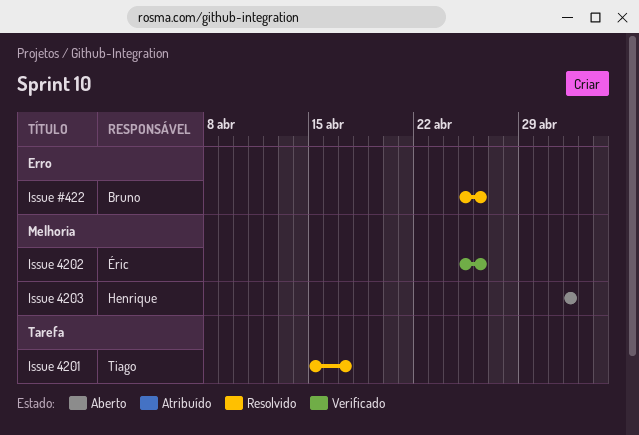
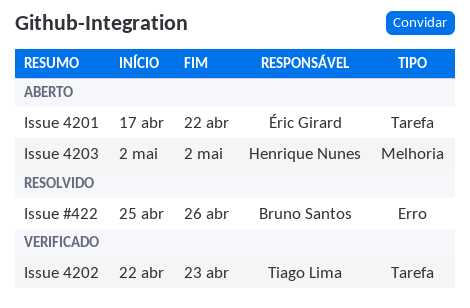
Issue 4201, status: Resolvido -> Aberto
Issue 4201, owner: Tiago Lima -> Éric Girard
Issue 4201, start: Apr 15 -> Apr 17
Issue 4201, due: Apr 17 -> Apr 22
Issue 4202, owner: Éric Girard -> Tiago Lima
Issue 4202, label: Melhoria -> Tarefa
Issue 4202, start: Apr 25 -> Apr 22
Issue 4202, due: Apr 26 -> Apr 23

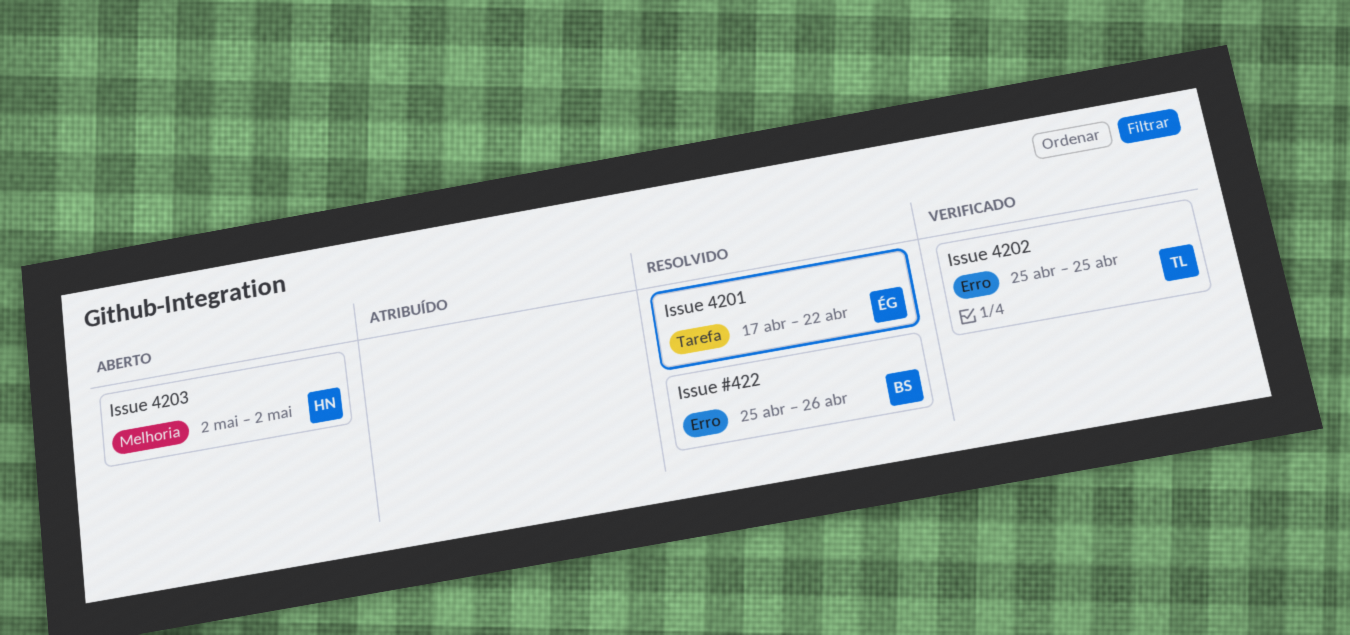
Issue 4201, status: Aberto -> Resolvido
Issue 4202, label: Tarefa -> Erro
Issue 4202, start: Apr 22 -> Apr 25
Issue 4202, due: Apr 23 -> Apr 25

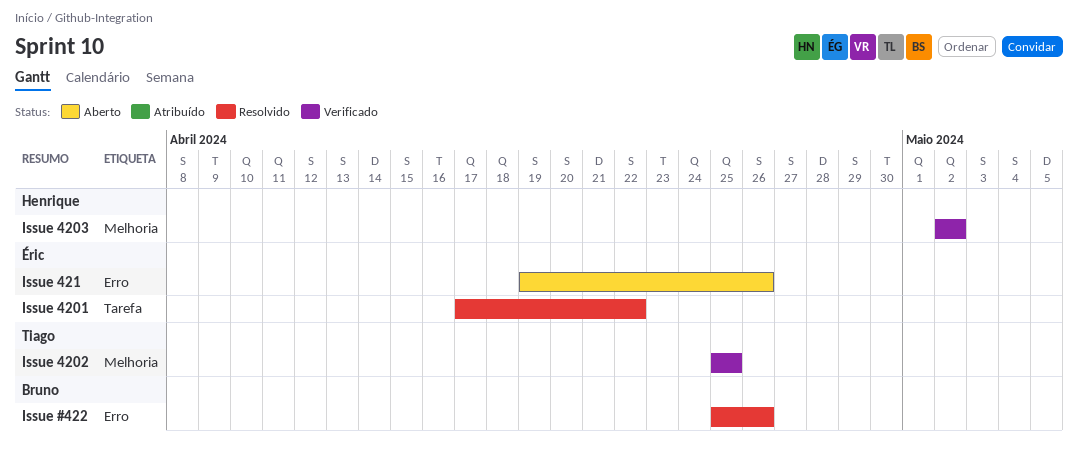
Issue 4202, label: Erro -> Melhoria
Issue 4203, status: Aberto -> Verificado
Issue 421: none -> present

